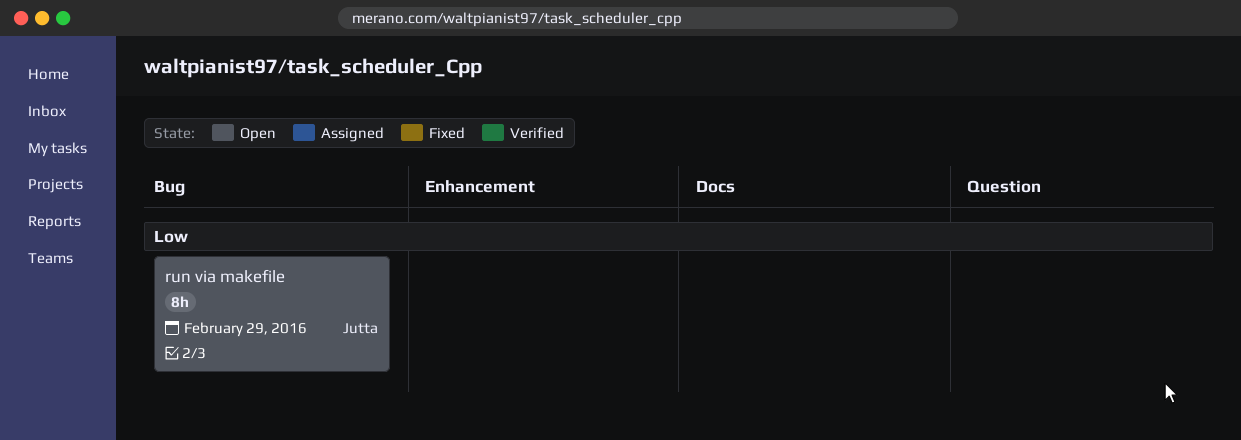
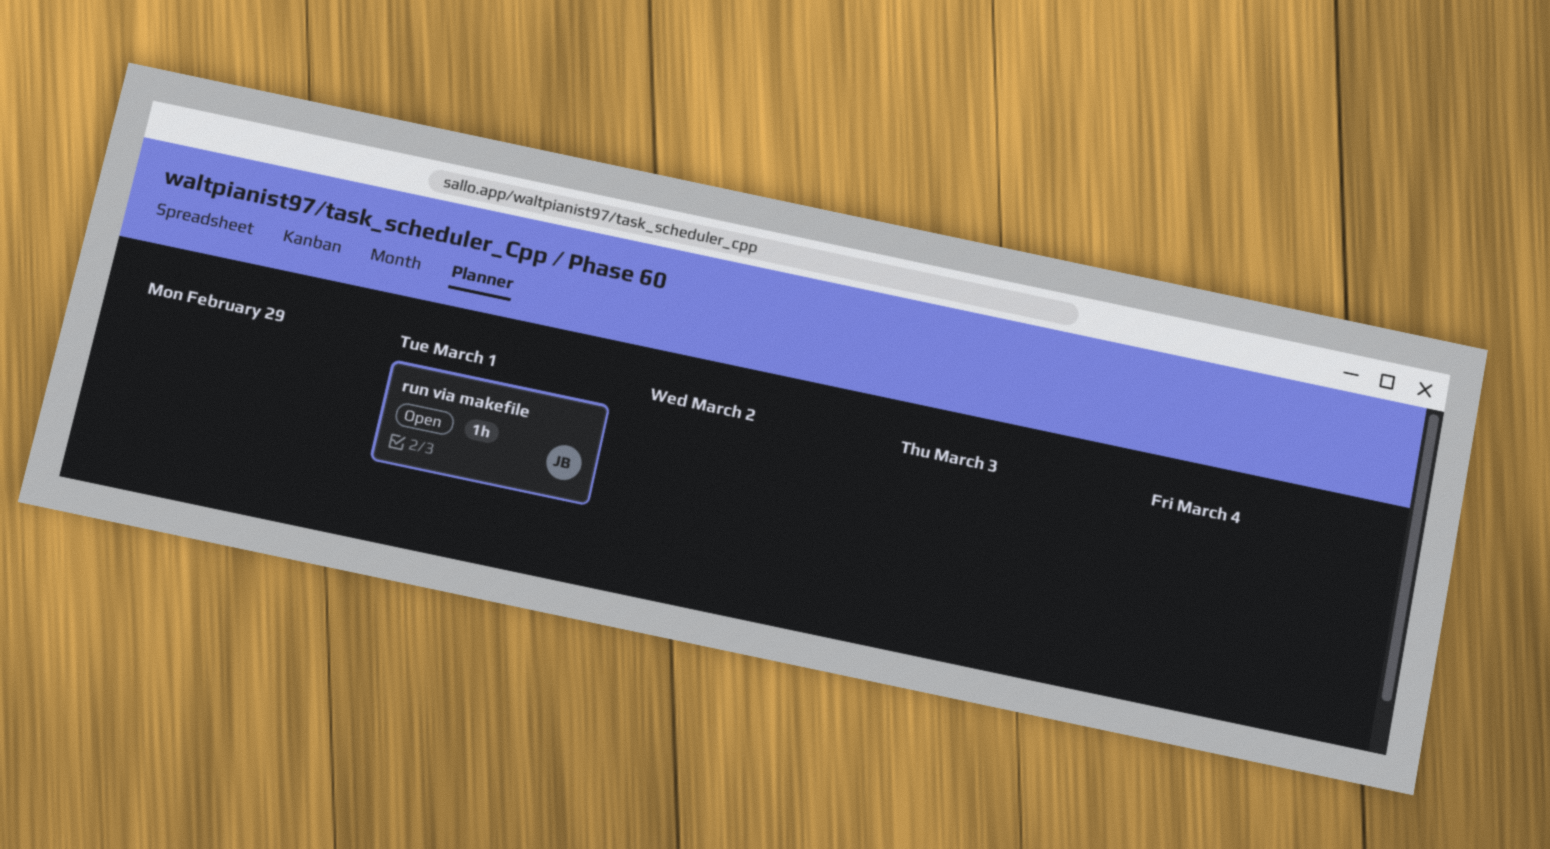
run via makefile, estimate: 8h -> 1h
run via makefile, due: Feb 29 -> Mar 1

